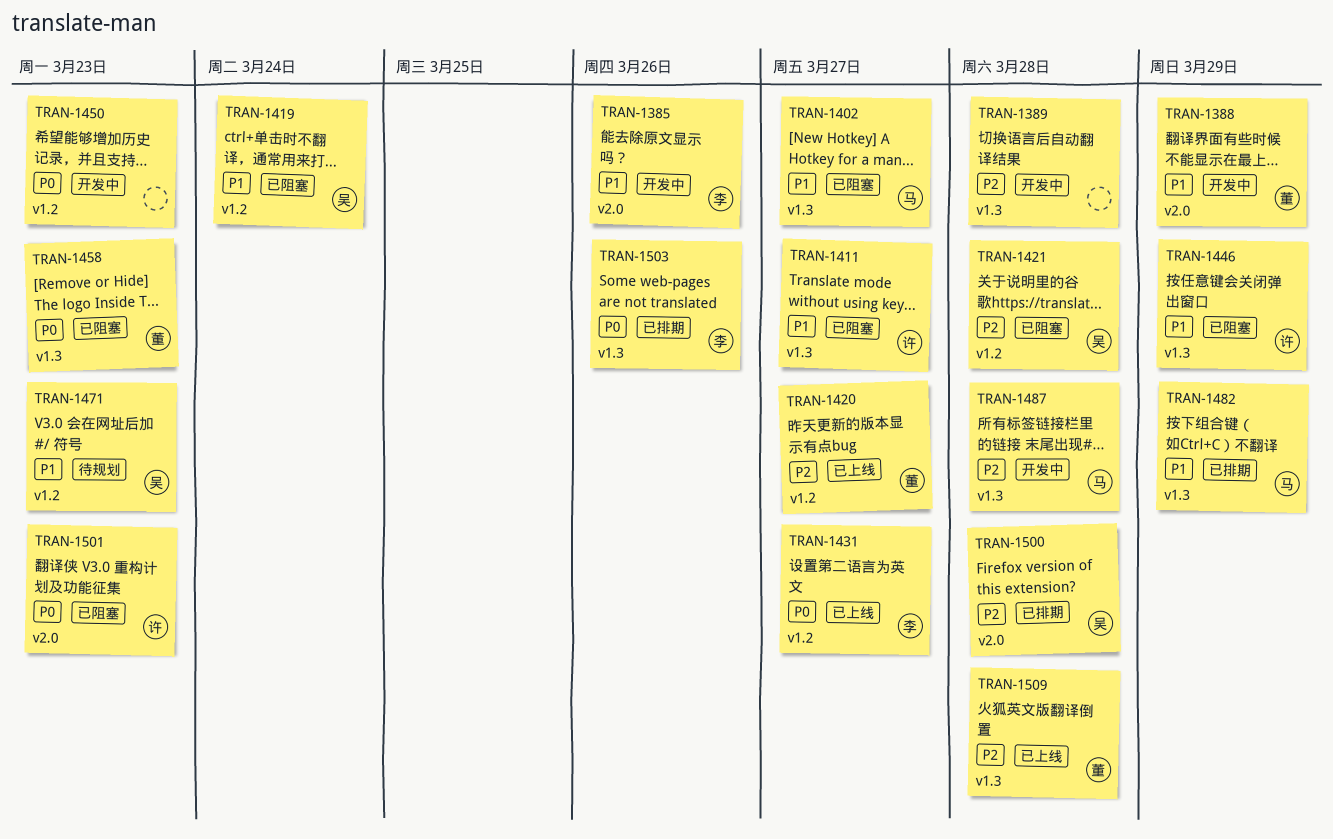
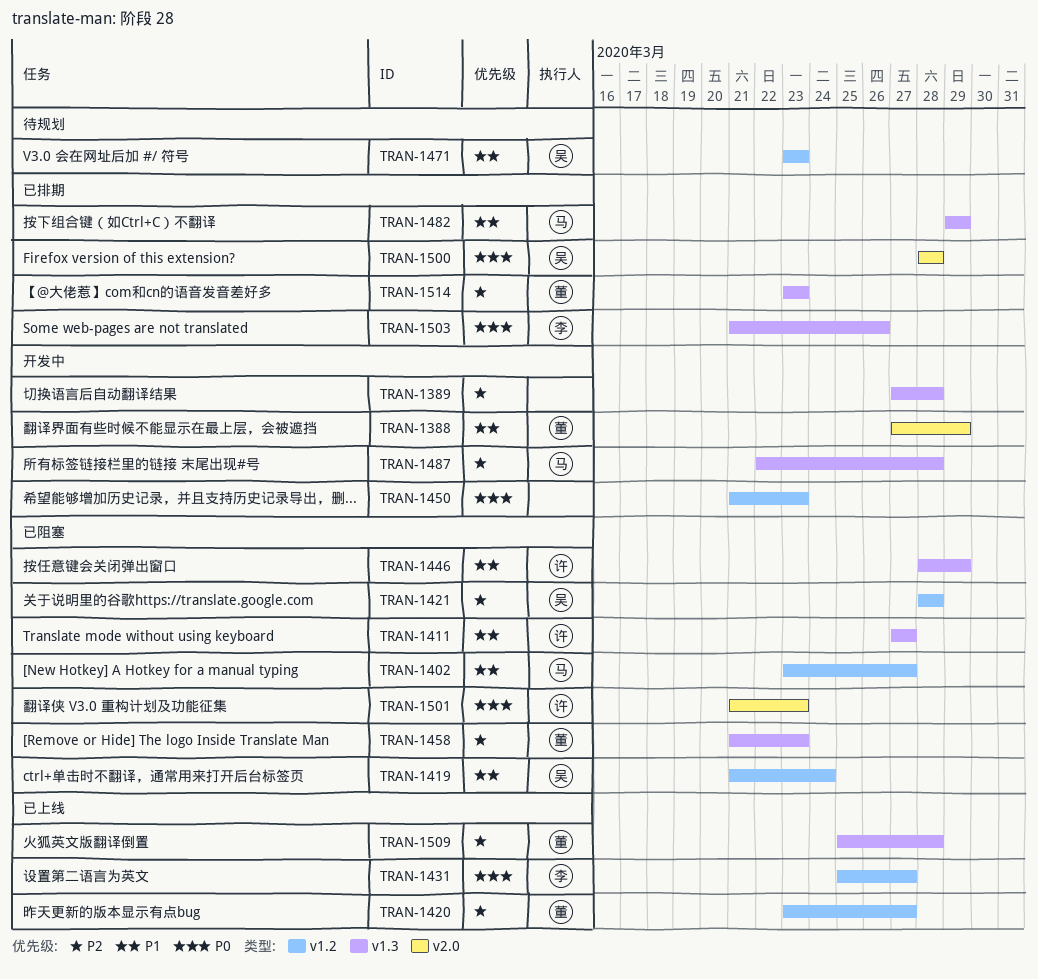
TRAN-1385: present -> none
TRAN-1402, label: v1.3 -> v1.2
TRAN-1458, priority: P0 -> P2
TRAN-1500, priority: P2 -> P0
TRAN-1514: none -> present

